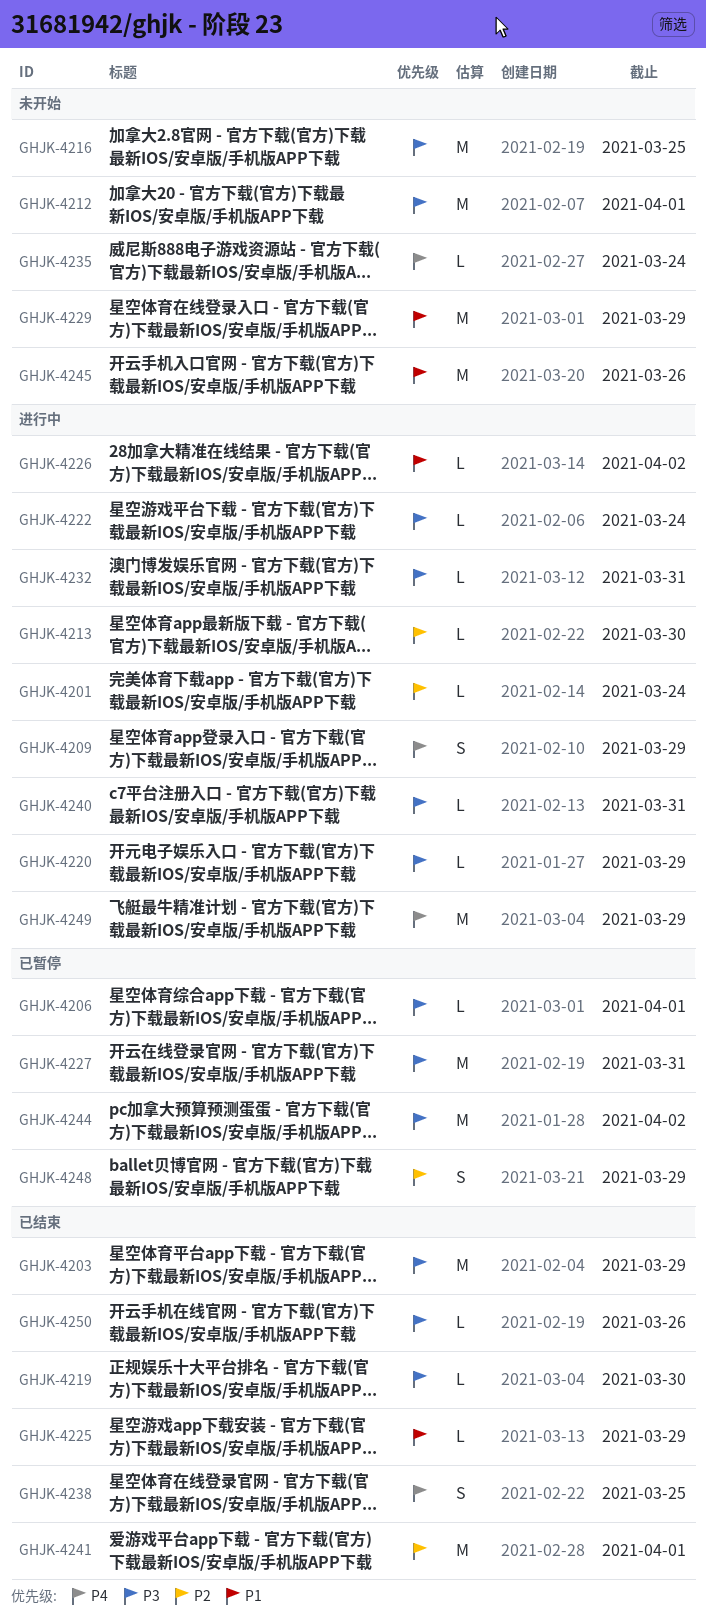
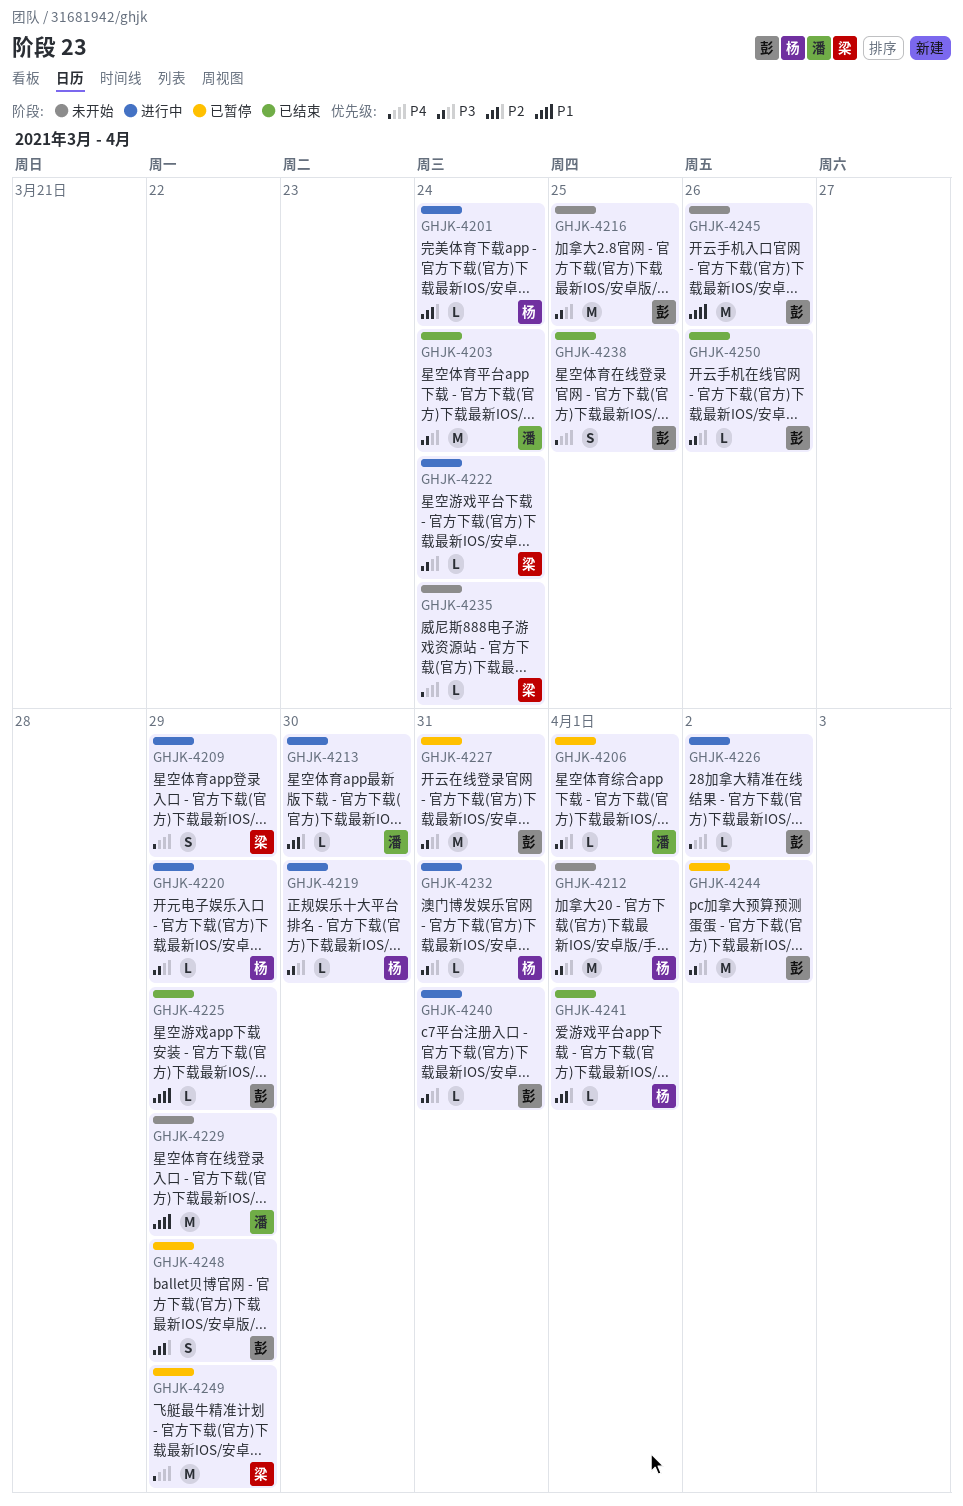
GHJK-4203, due: Mar 29 -> Mar 24
GHJK-4219, status: 已结束 -> 进行中
GHJK-4226, priority: P1 -> P4
GHJK-4241, estimate: M -> L
GHJK-4249, status: 进行中 -> 已暂停

